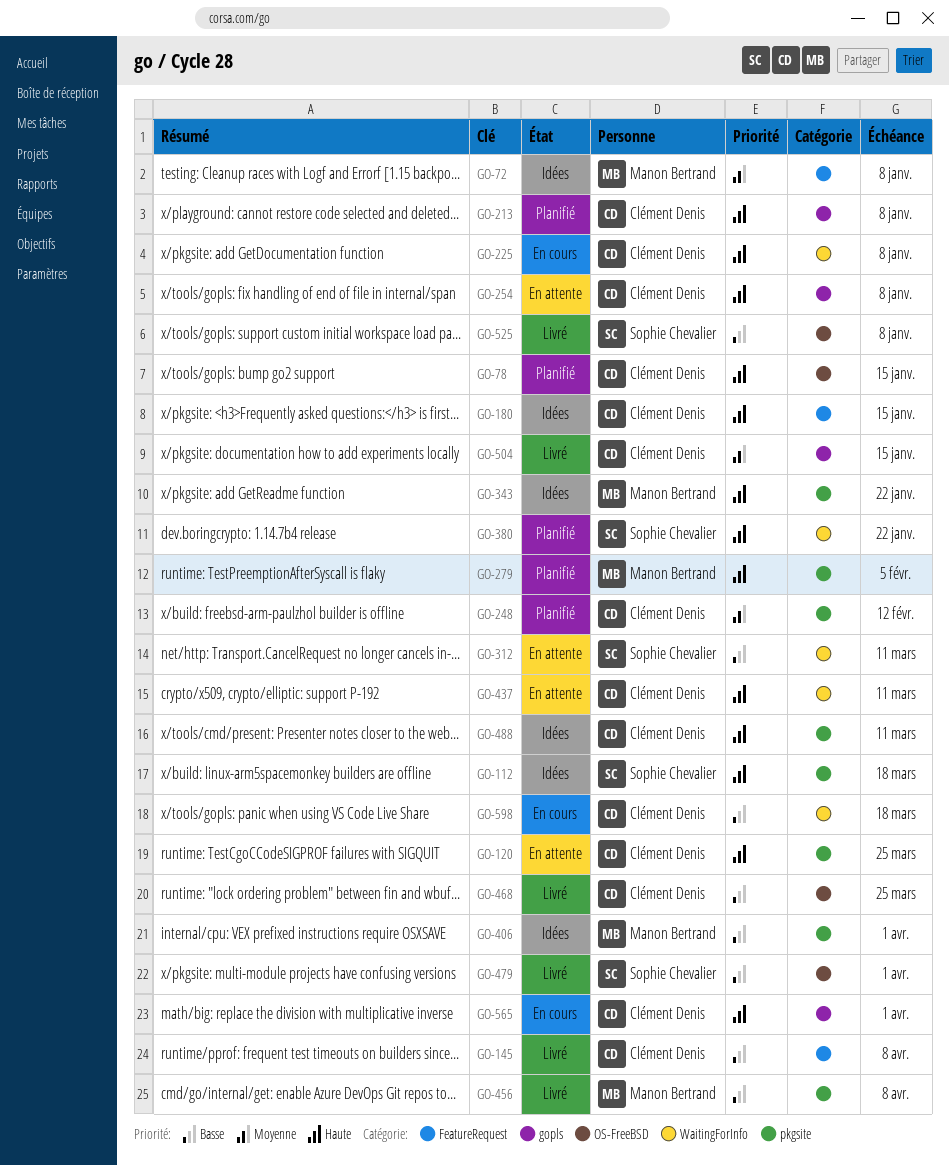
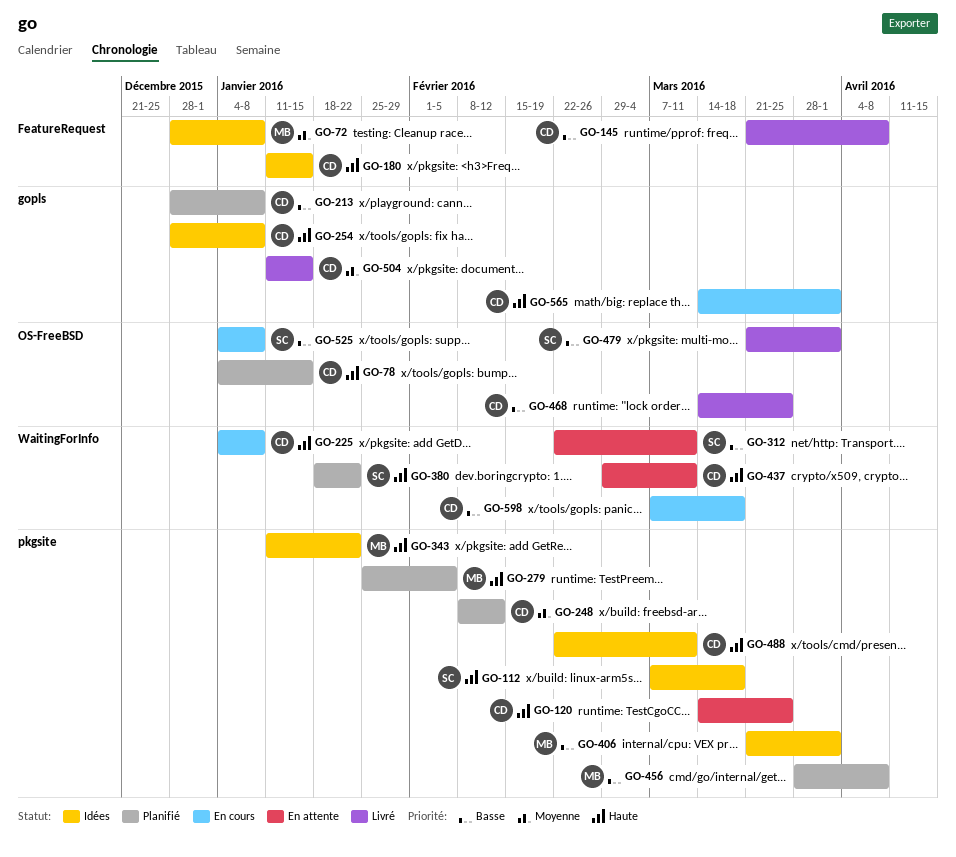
GO-213, priority: Haute -> Basse
GO-254, status: En attente -> Idées
GO-456, status: Livré -> Planifié
GO-525, status: Livré -> En cours

